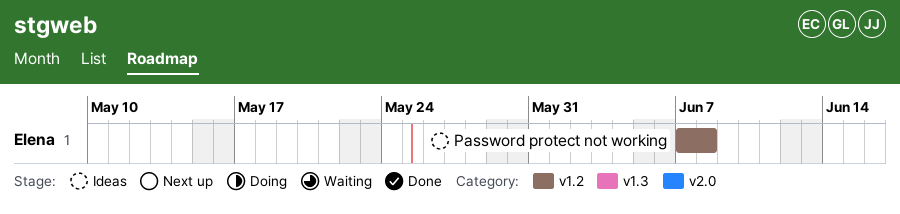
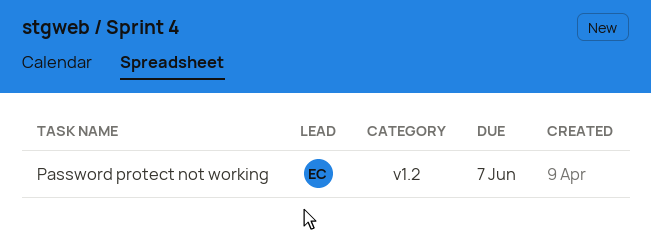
Password protect not working, due: Jun 8 -> Jun 7

